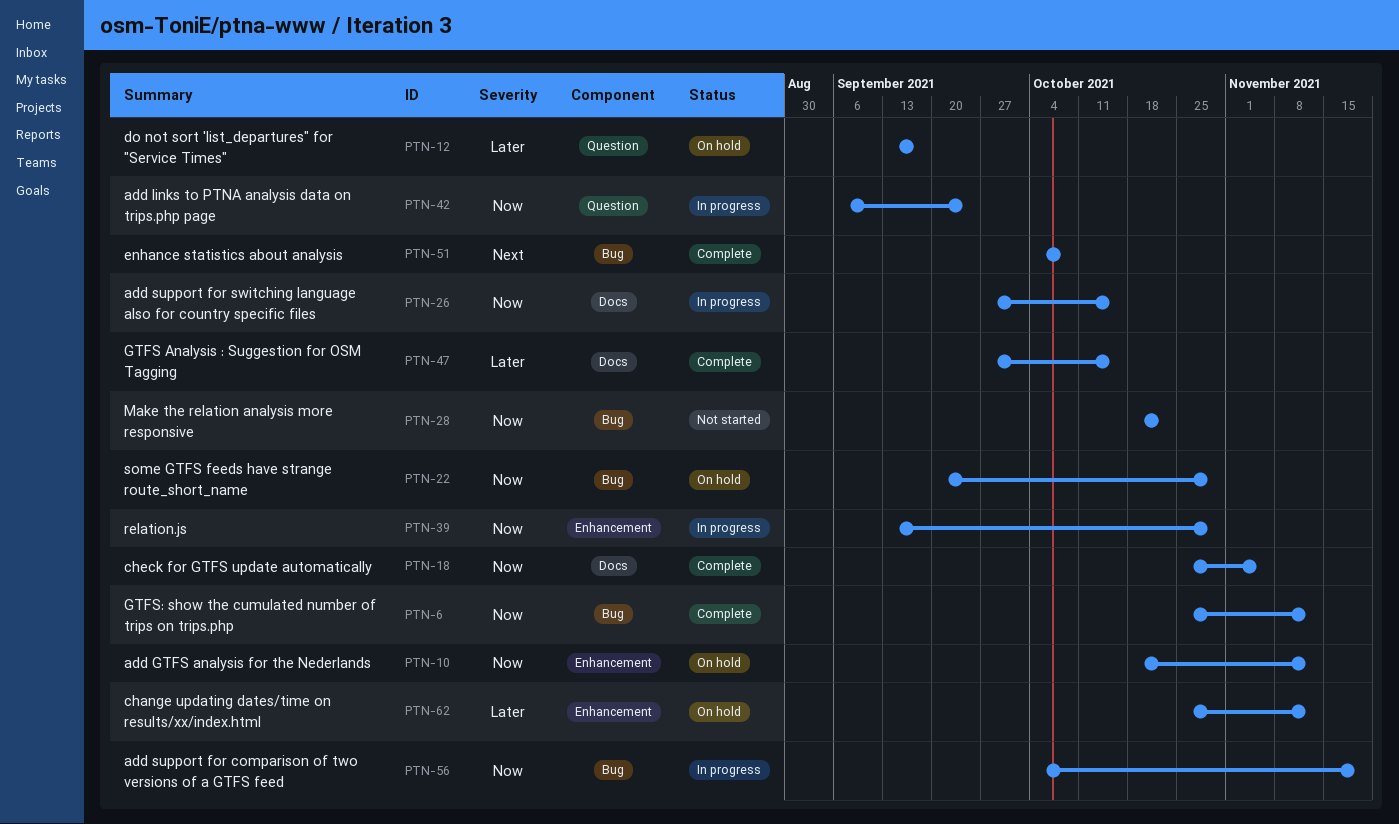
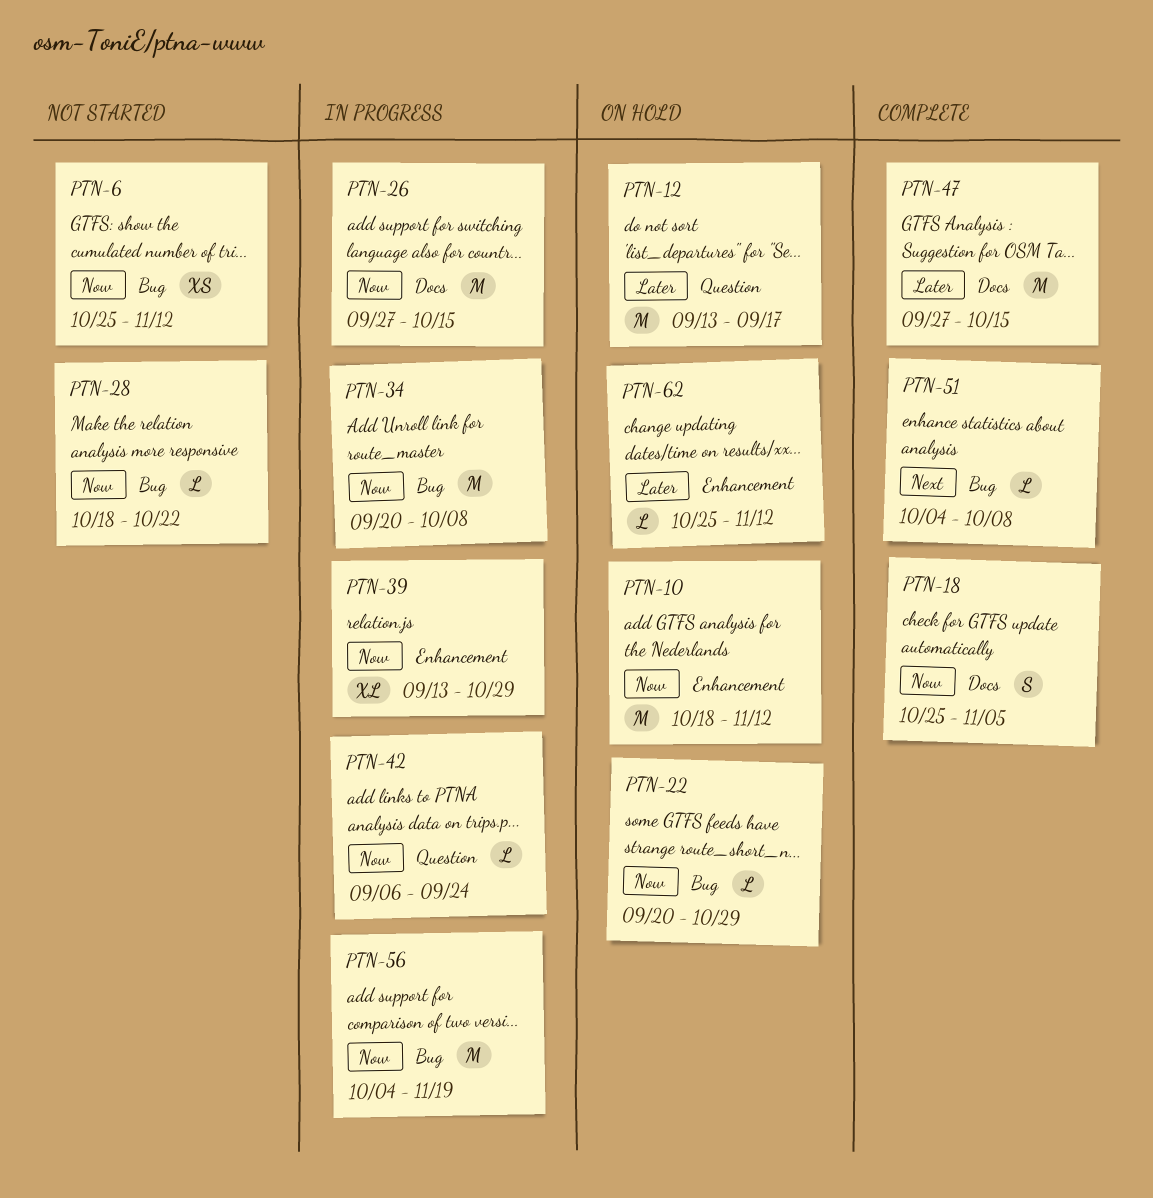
PTN-6, status: Complete -> Not started
PTN-34: none -> present

